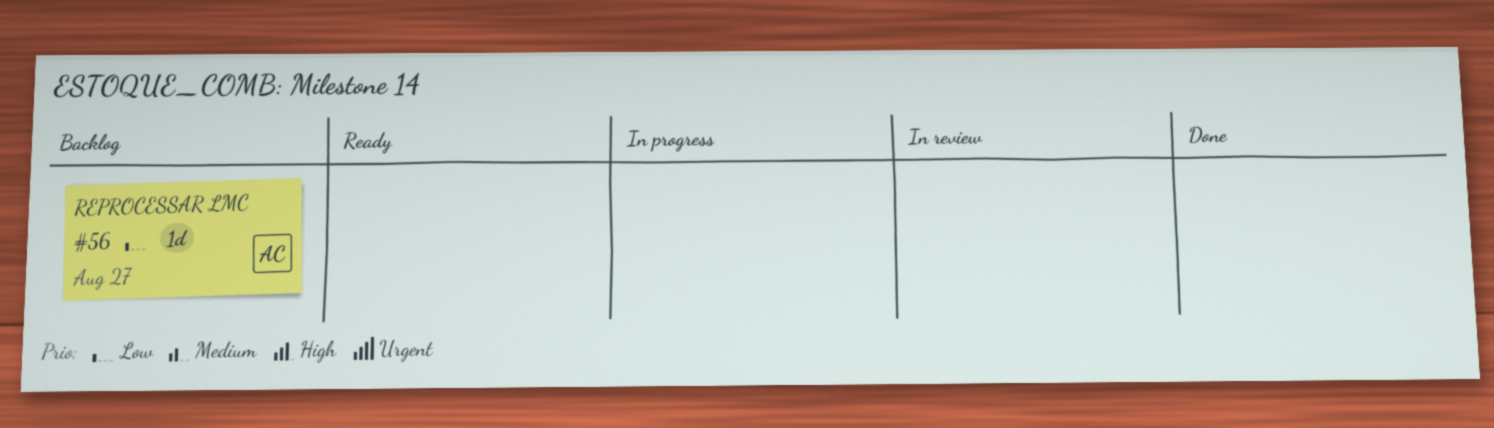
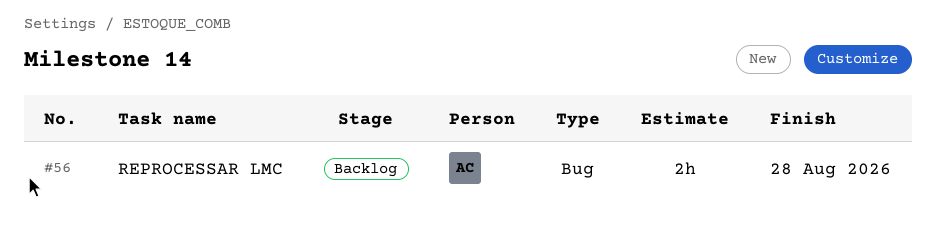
#56, estimate: 1d -> 2h
#56, due: Aug 27 -> Aug 28

